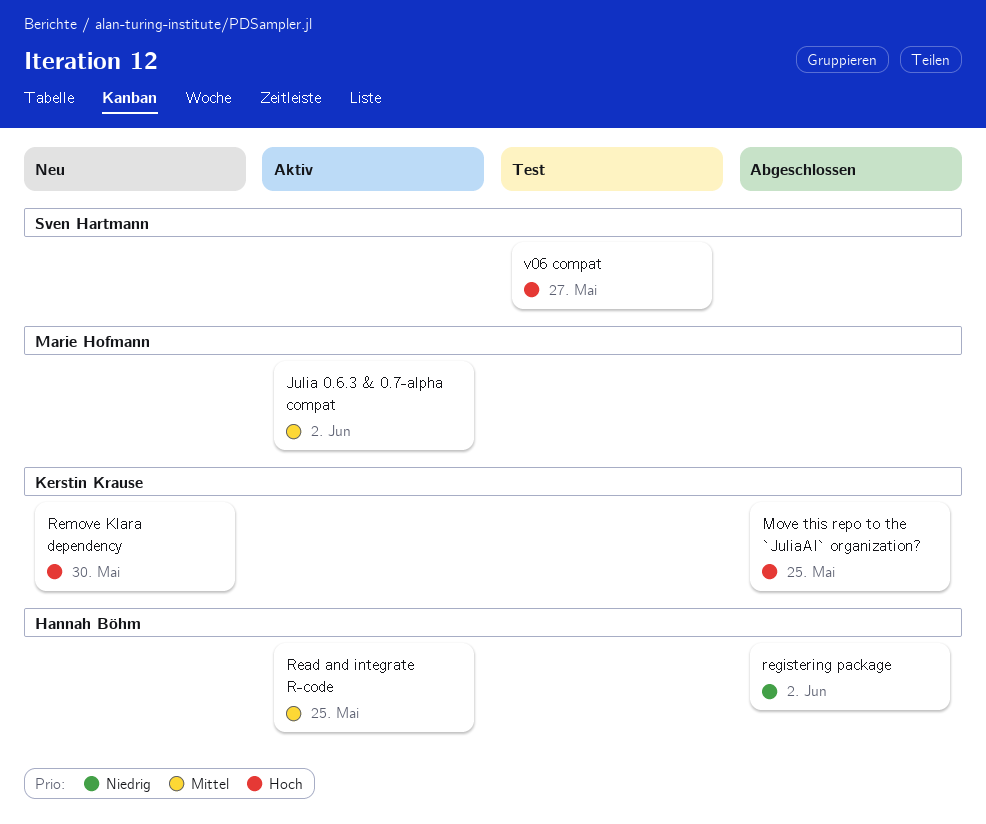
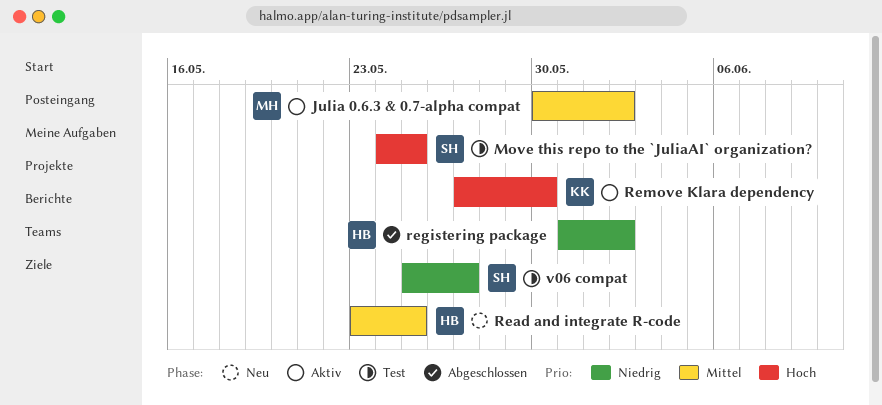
Move this repo to the `JuliaAI` organization?, status: Abgeschlossen -> Test
Move this repo to the `JuliaAI` organization?, owner: Kerstin Krause -> Sven Hartmann
Read and integrate R-code, status: Aktiv -> Neu
Remove Klara dependency, status: Neu -> Aktiv
v06 compat, priority: Hoch -> Niedrig

